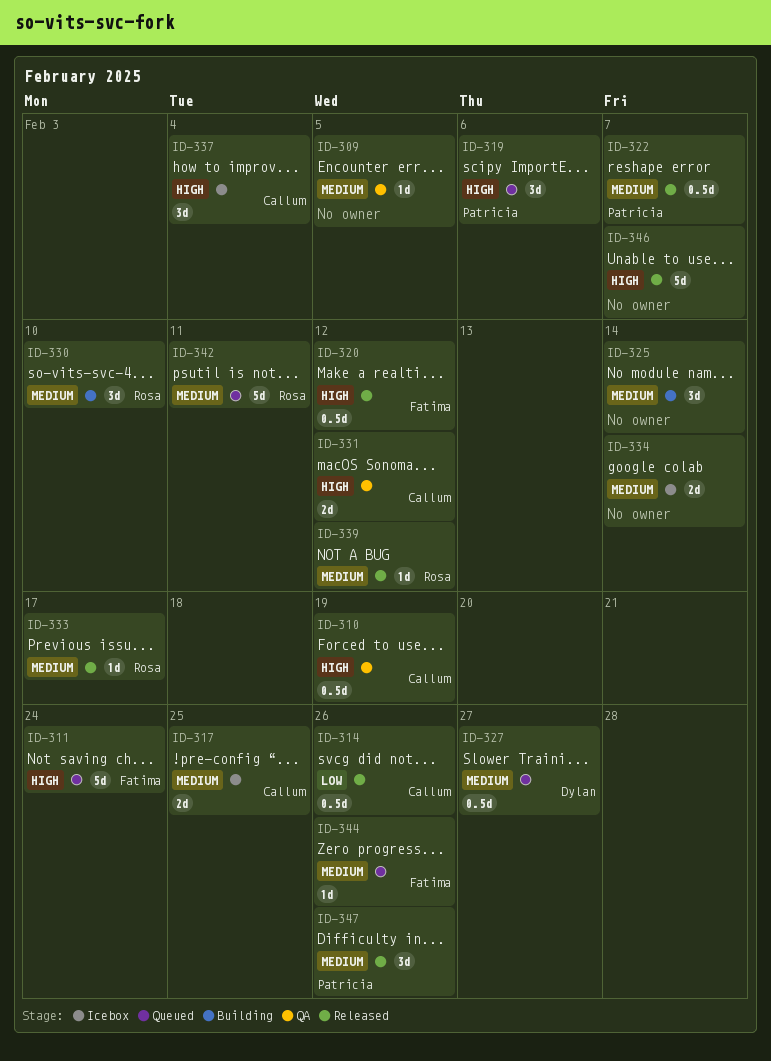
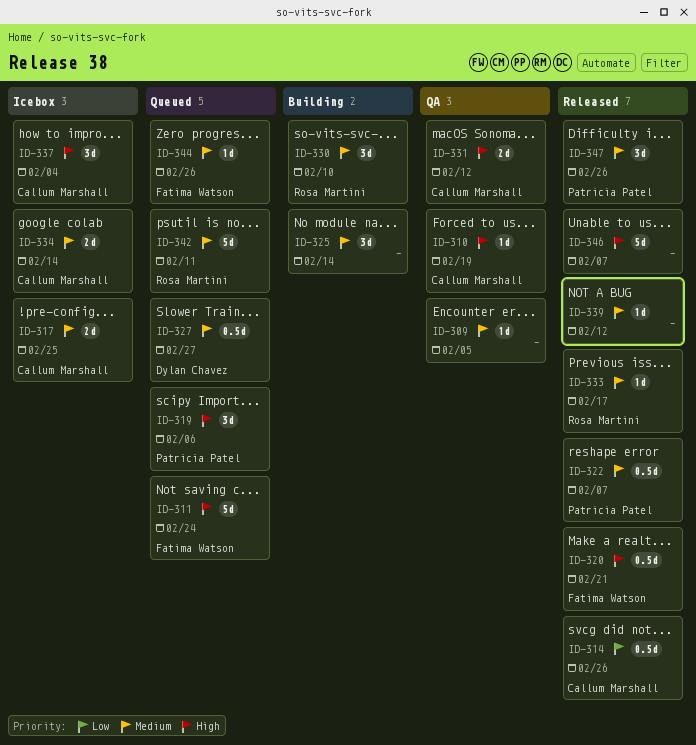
ID-310, estimate: 0.5d -> 1d
ID-320, due: Feb 12 -> Feb 21
ID-334, owner: none -> Callum Marshall
ID-339, owner: Rosa Martini -> none

